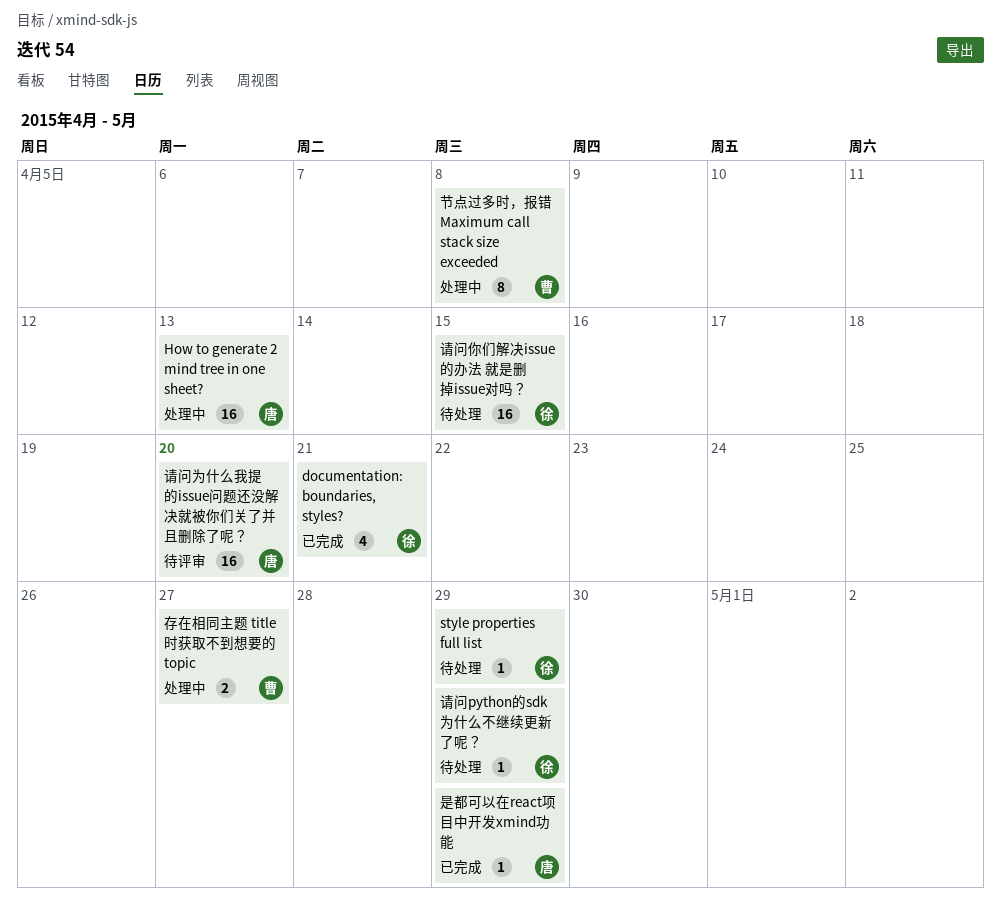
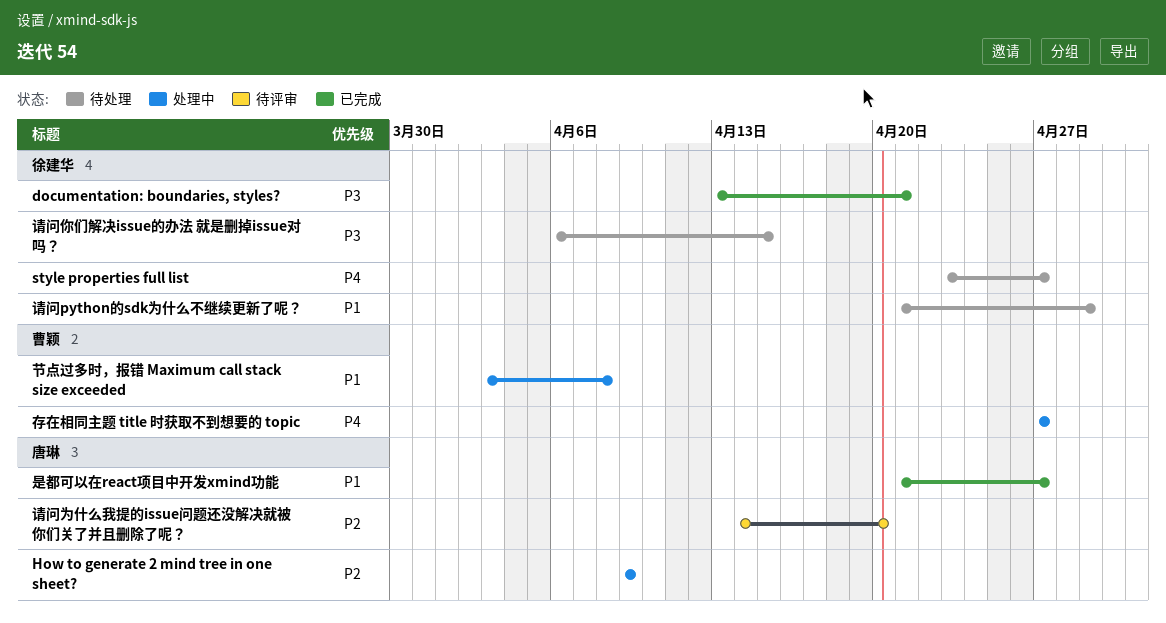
How to generate 2 mind tree in one sheet?, due: Apr 13 -> Apr 9
style properties full list, due: Apr 29 -> Apr 27
是都可以在react项目中开发xmind功能, due: Apr 29 -> Apr 27

